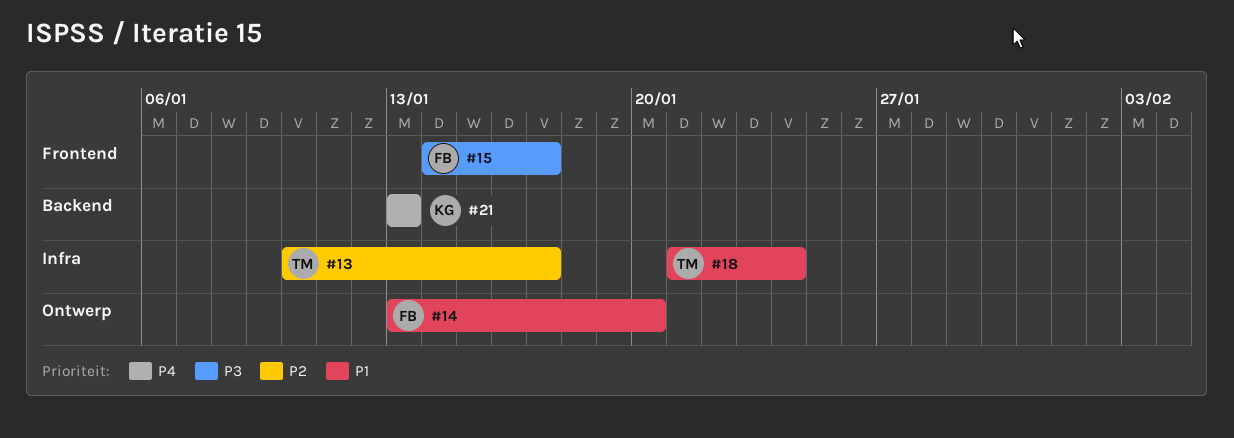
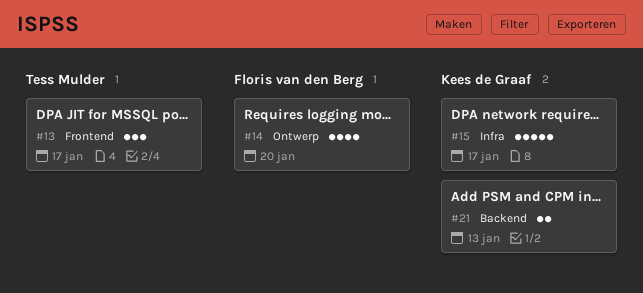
#13, label: Infra -> Frontend
#15, owner: Floris van den Berg -> Kees de Graaf
#15, label: Frontend -> Infra
#18: present -> none

